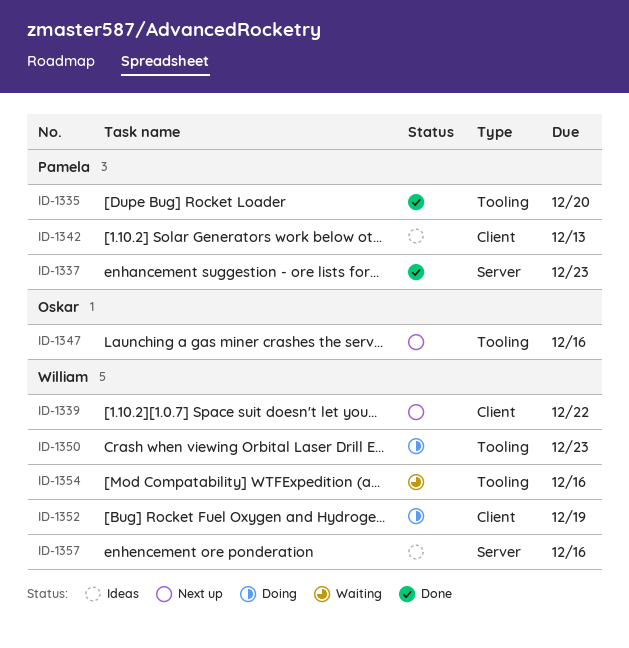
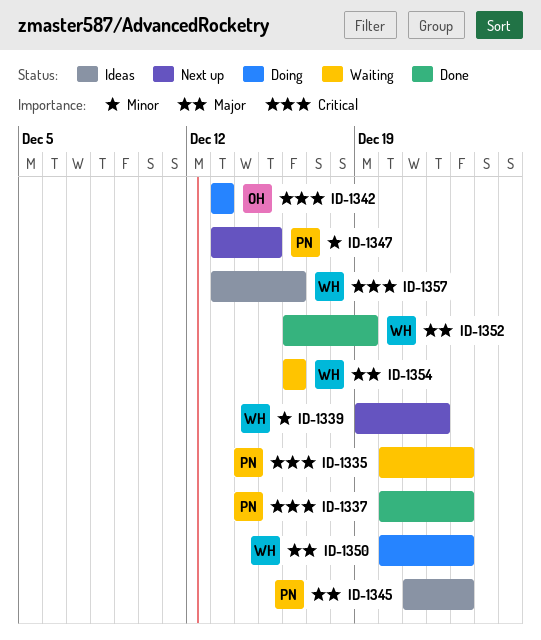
ID-1335, status: Done -> Waiting
ID-1335, due: Dec 20 -> Dec 23
ID-1342, status: Ideas -> Doing
ID-1342, owner: Pamela -> Oskar
ID-1345: none -> present
ID-1347, owner: Oskar -> Pamela
ID-1347, due: Dec 16 -> Dec 15
ID-1352, status: Doing -> Done

